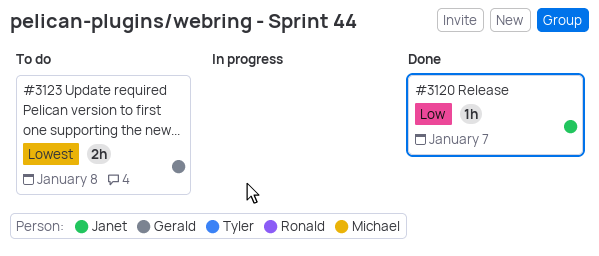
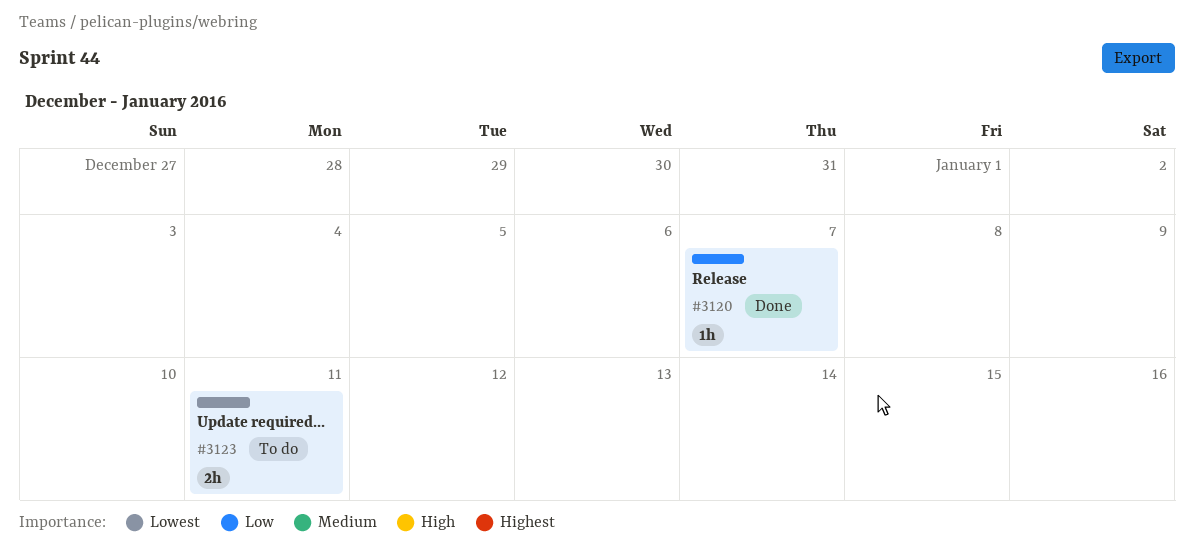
#3123, due: Jan 8 -> Jan 11

